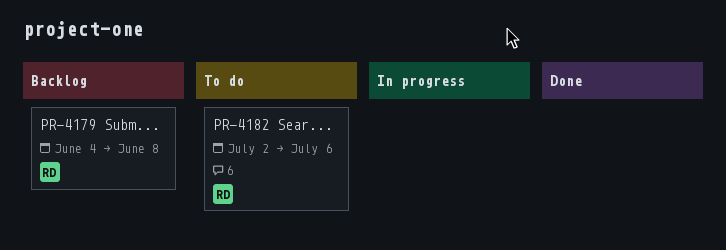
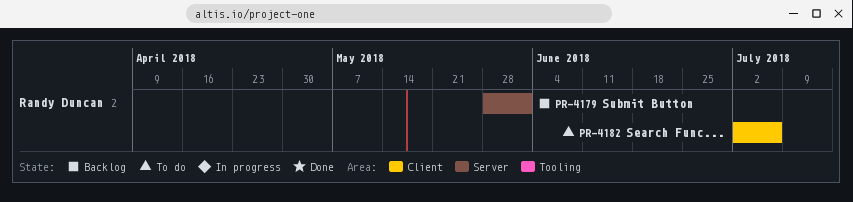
PR-4179, start: Jun 4 -> May 28
PR-4179, due: Jun 8 -> Jun 1

